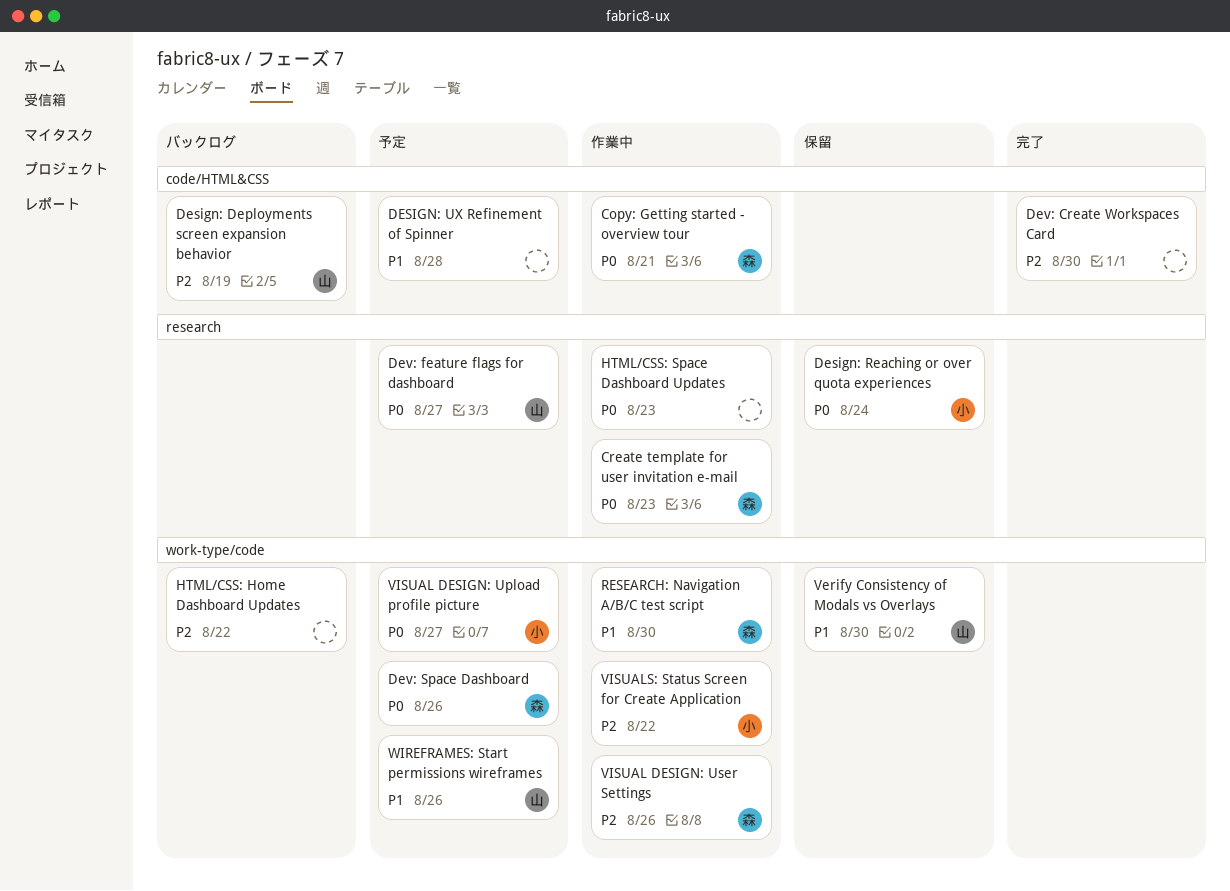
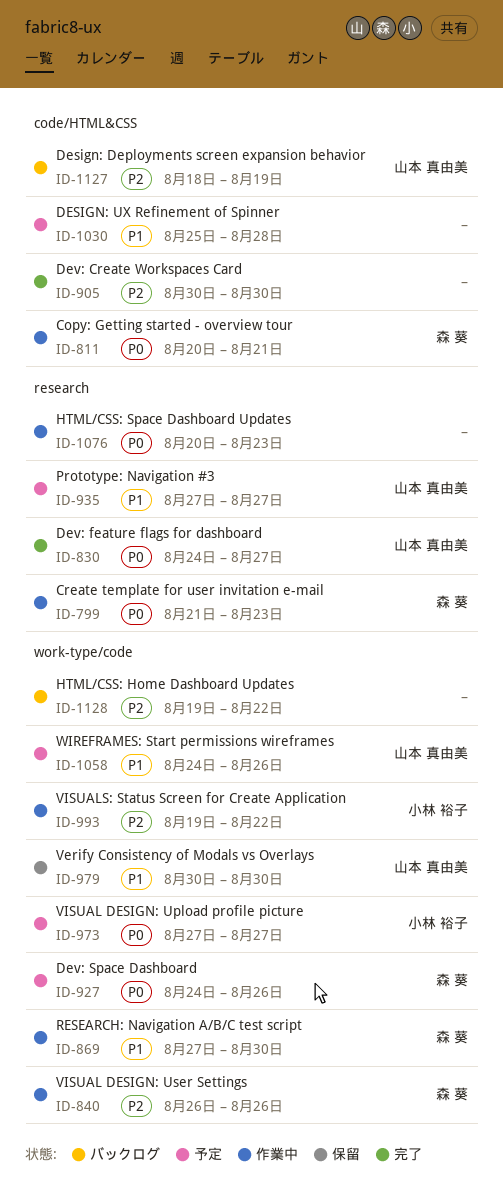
Design: Reaching or over quota experiences: present -> none
Dev: feature flags for dashboard, status: 予定 -> 完了
Prototype: Navigation #3: none -> present

